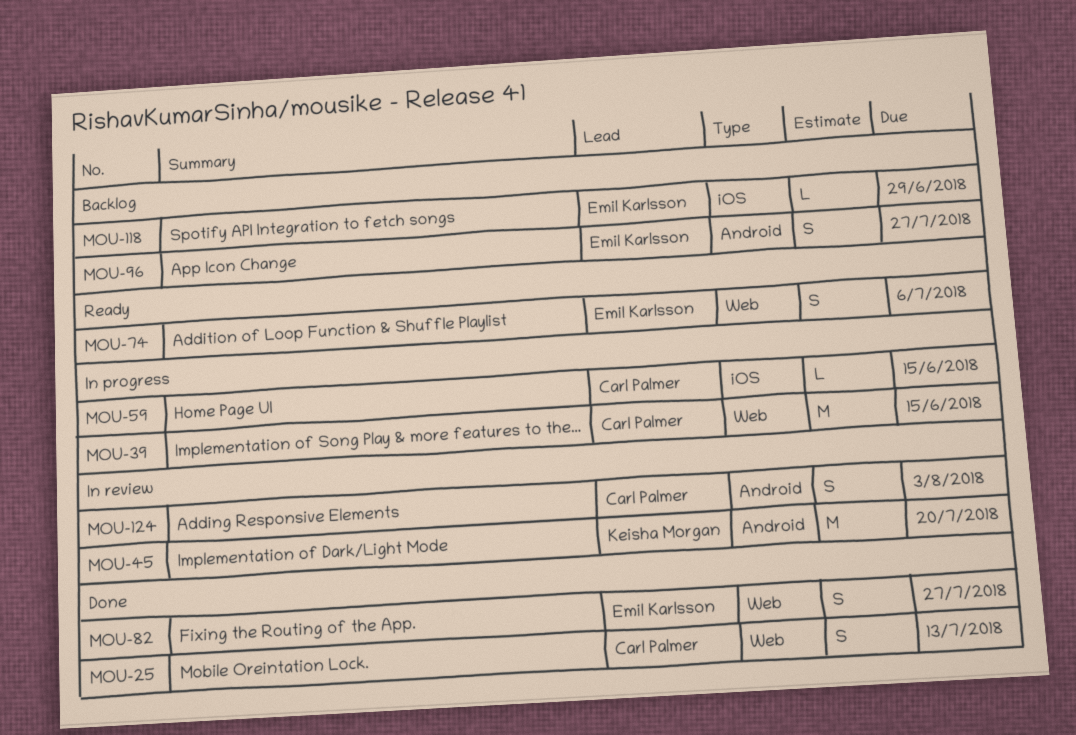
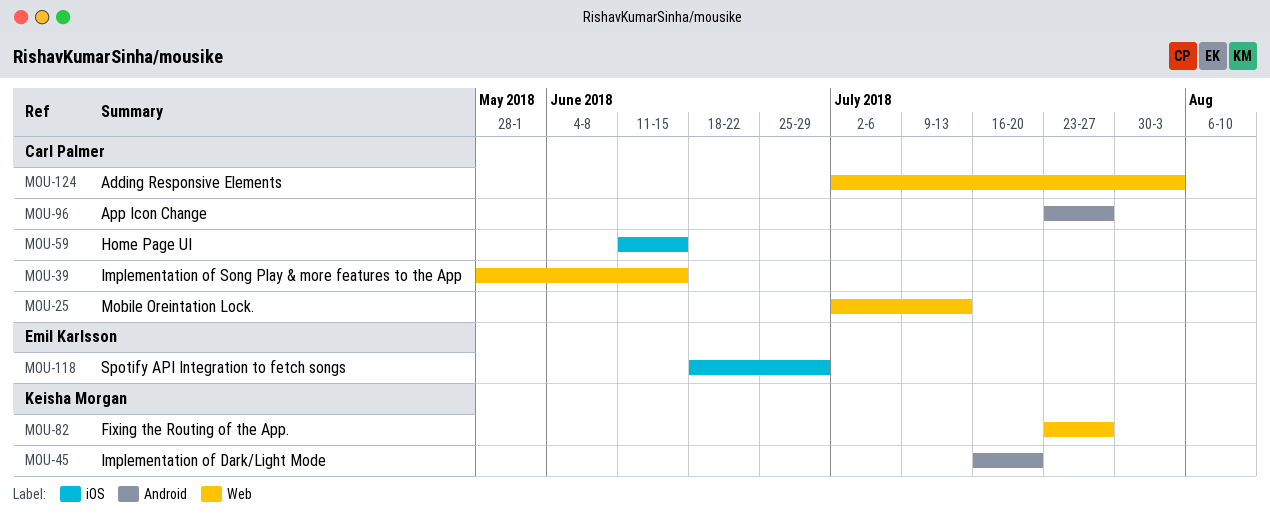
MOU-74: present -> none
MOU-82, owner: Emil Karlsson -> Keisha Morgan
MOU-96, owner: Emil Karlsson -> Carl Palmer
MOU-124, label: Android -> Web

